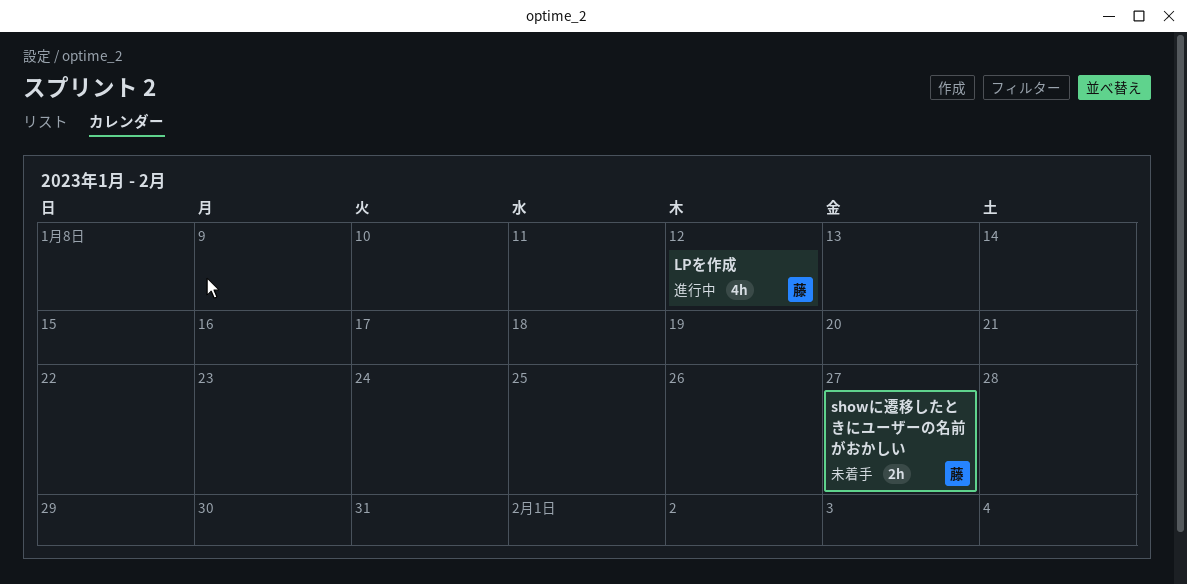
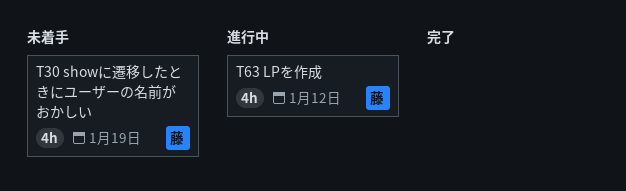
showに遷移したときにユーザーの名前がおかしい, estimate: 2h -> 4h
showに遷移したときにユーザーの名前がおかしい, due: Jan 27 -> Jan 19

